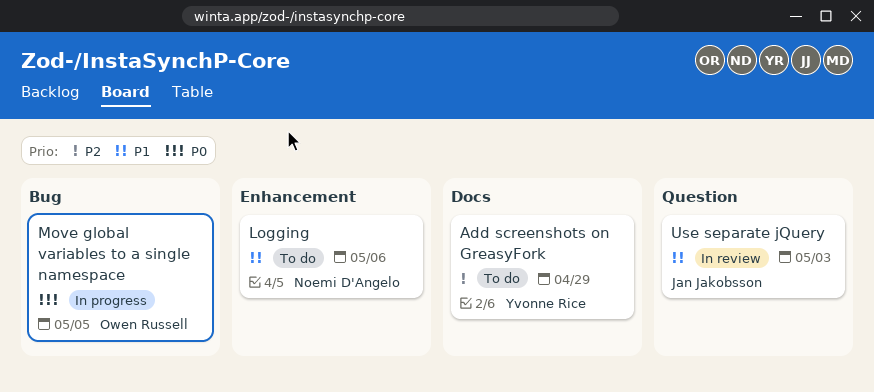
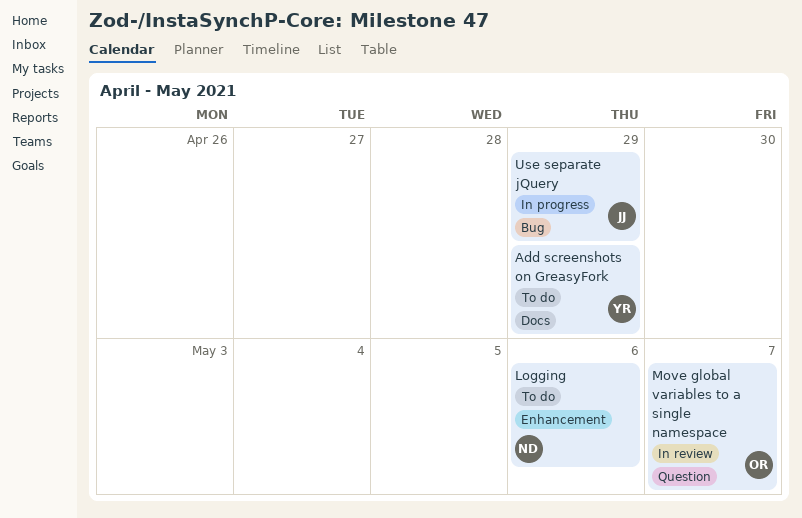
Move global variables to a single namespace, status: In progress -> In review
Move global variables to a single namespace, label: Bug -> Question
Move global variables to a single namespace, due: May 5 -> May 7
Use separate jQuery, status: In review -> In progress
Use separate jQuery, label: Question -> Bug
Use separate jQuery, due: May 3 -> Apr 29

